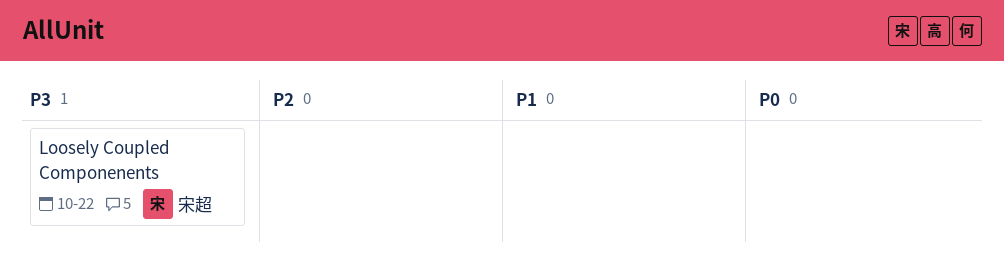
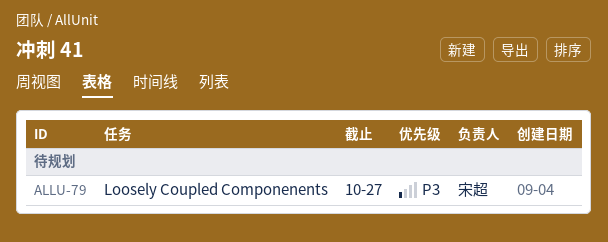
Loosely Coupled Componenents, due: Oct 22 -> Oct 27

